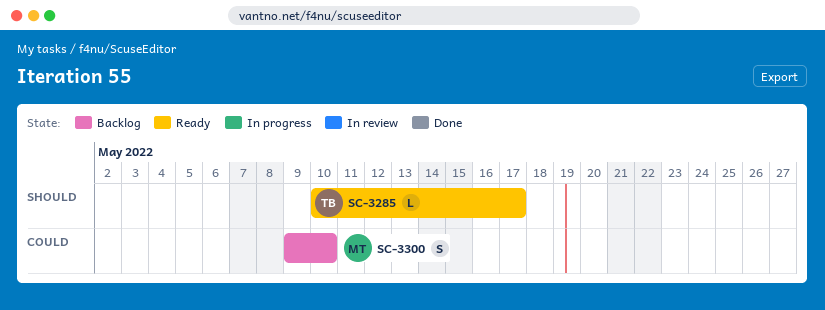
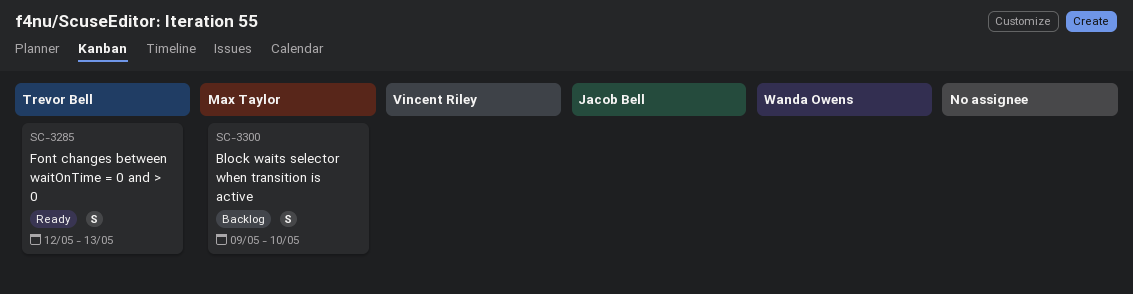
SC-3285, estimate: L -> S
SC-3285, start: May 10 -> May 12
SC-3285, due: May 17 -> May 13

